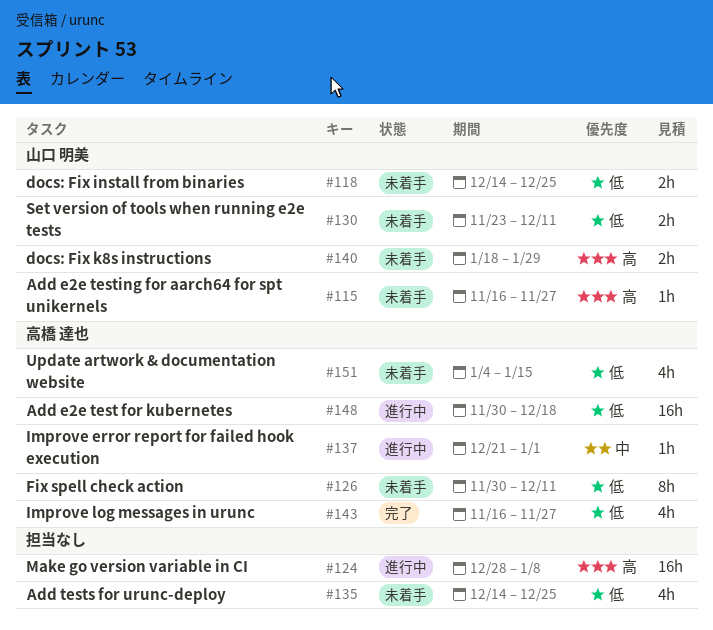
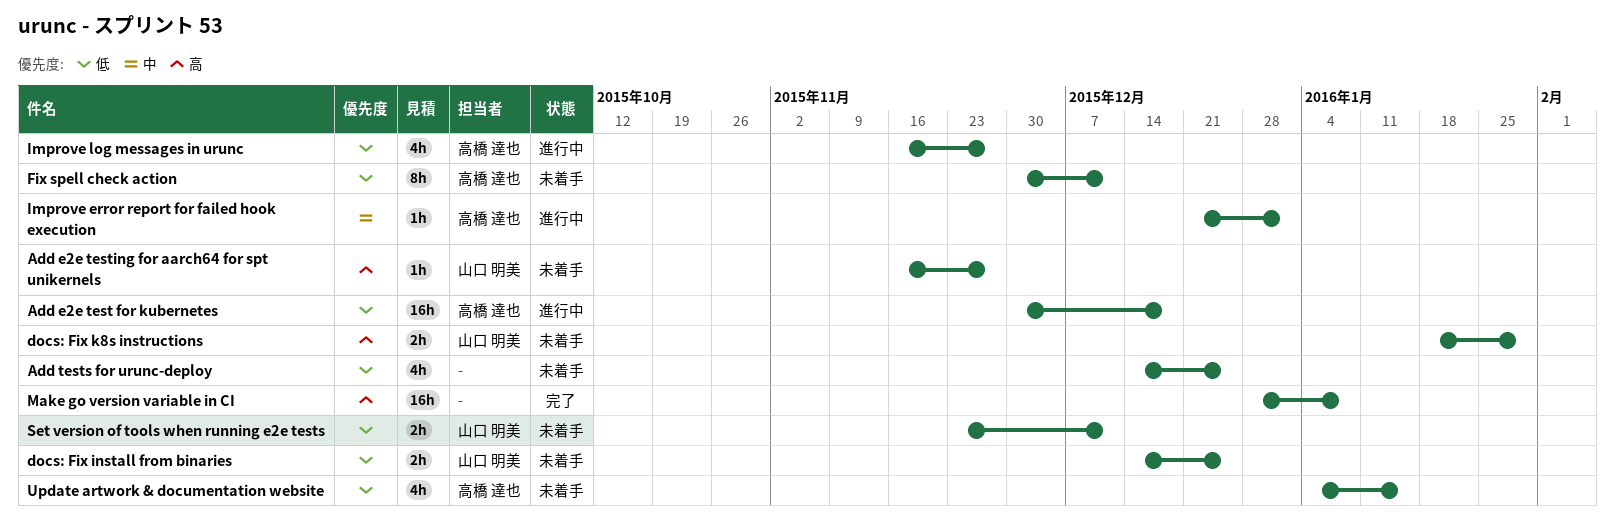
Improve log messages in urunc, status: 完了 -> 進行中
Make go version variable in CI, status: 進行中 -> 完了

